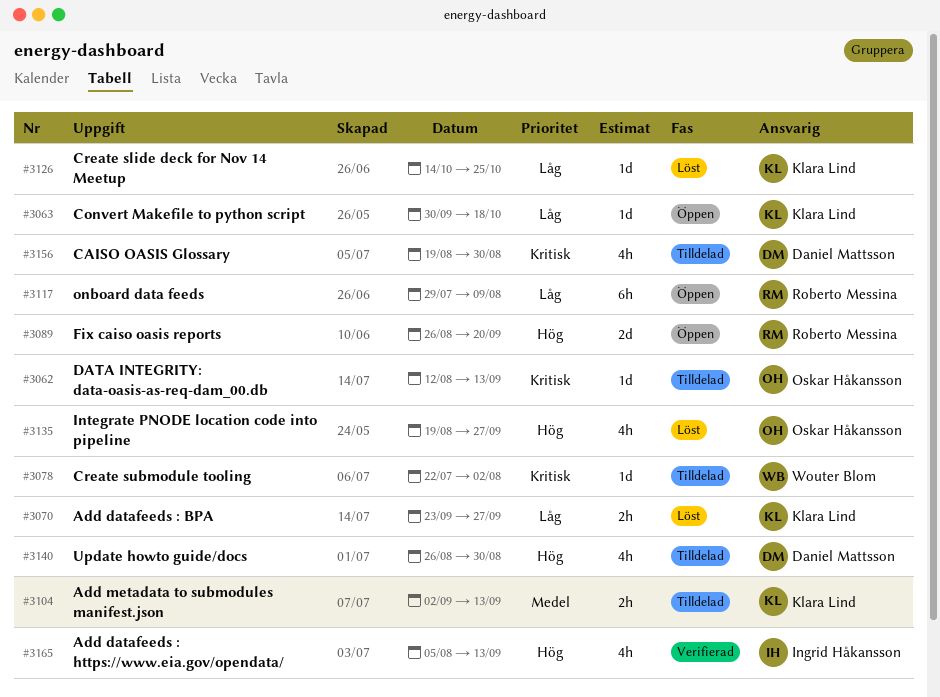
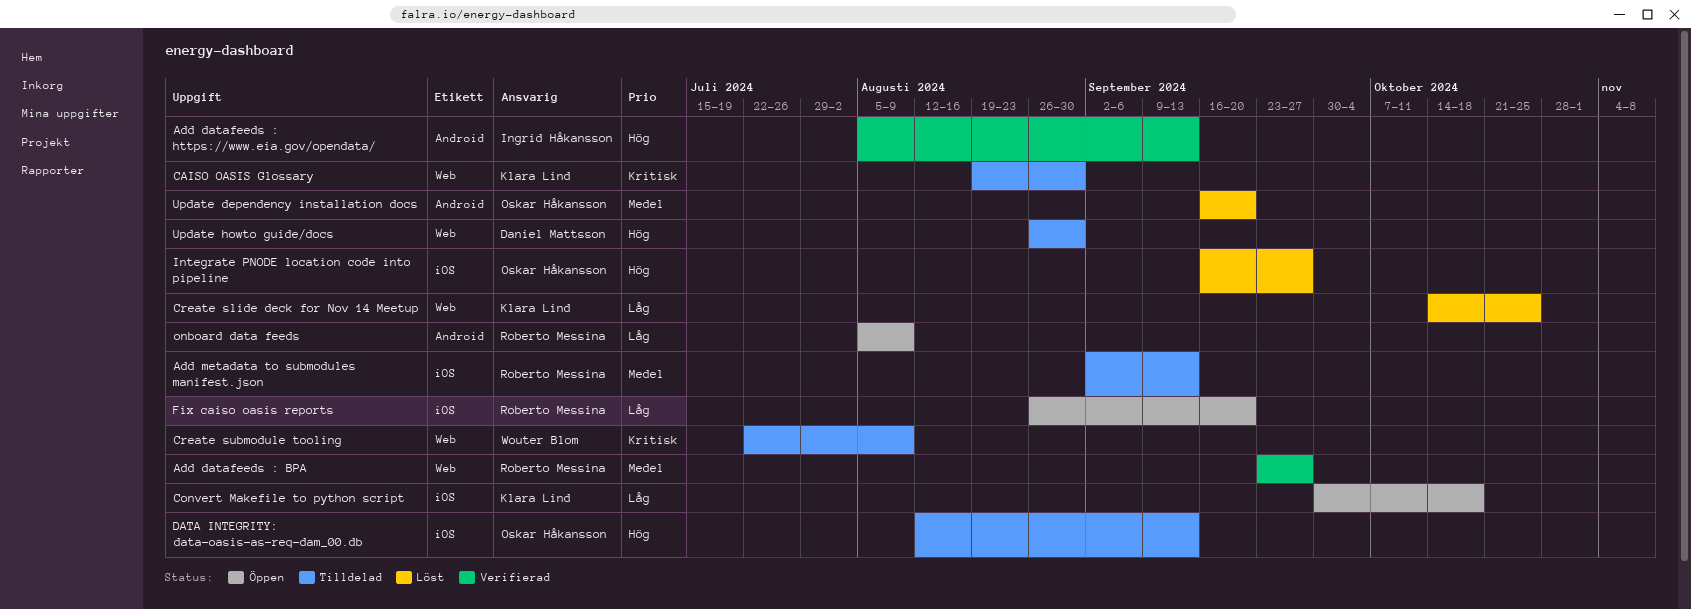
Add datafeeds : BPA, status: Löst -> Verifierad
Add datafeeds : BPA, owner: Klara Lind -> Roberto Messina
Add datafeeds : BPA, priority: Låg -> Medel
Add metadata to submodules manifest.json, owner: Klara Lind -> Roberto Messina
CAISO OASIS Glossary, owner: Daniel Mattsson -> Klara Lind
Create submodule tooling, due: Aug 2 -> Aug 9
DATA INTEGRITY: data-oasis-as-req-dam_00.db, priority: Kritisk -> Hög
Fix caiso oasis reports, priority: Hög -> Låg
Integrate PNODE location code into pipeline, start: Aug 19 -> Sep 16
onboard data feeds, start: Jul 29 -> Aug 5
Update dependency installation docs: none -> present

